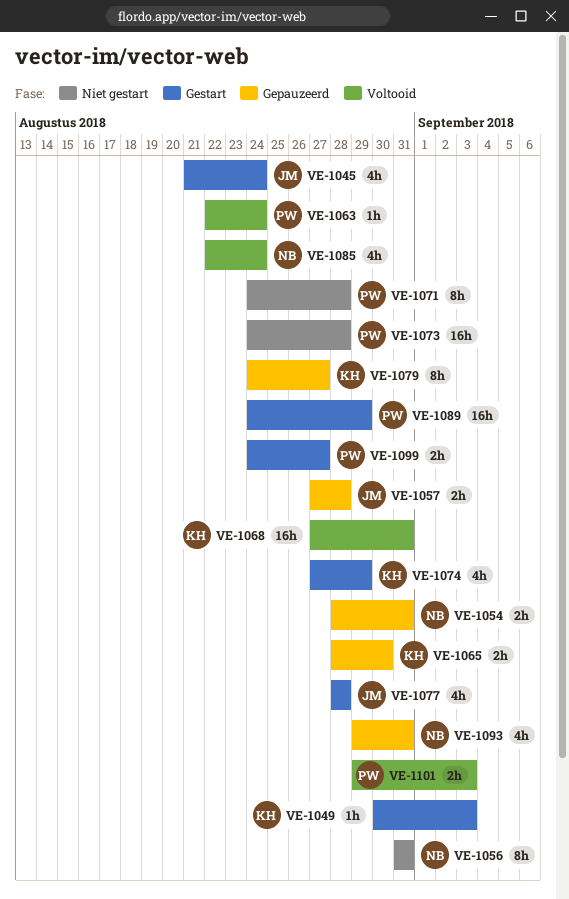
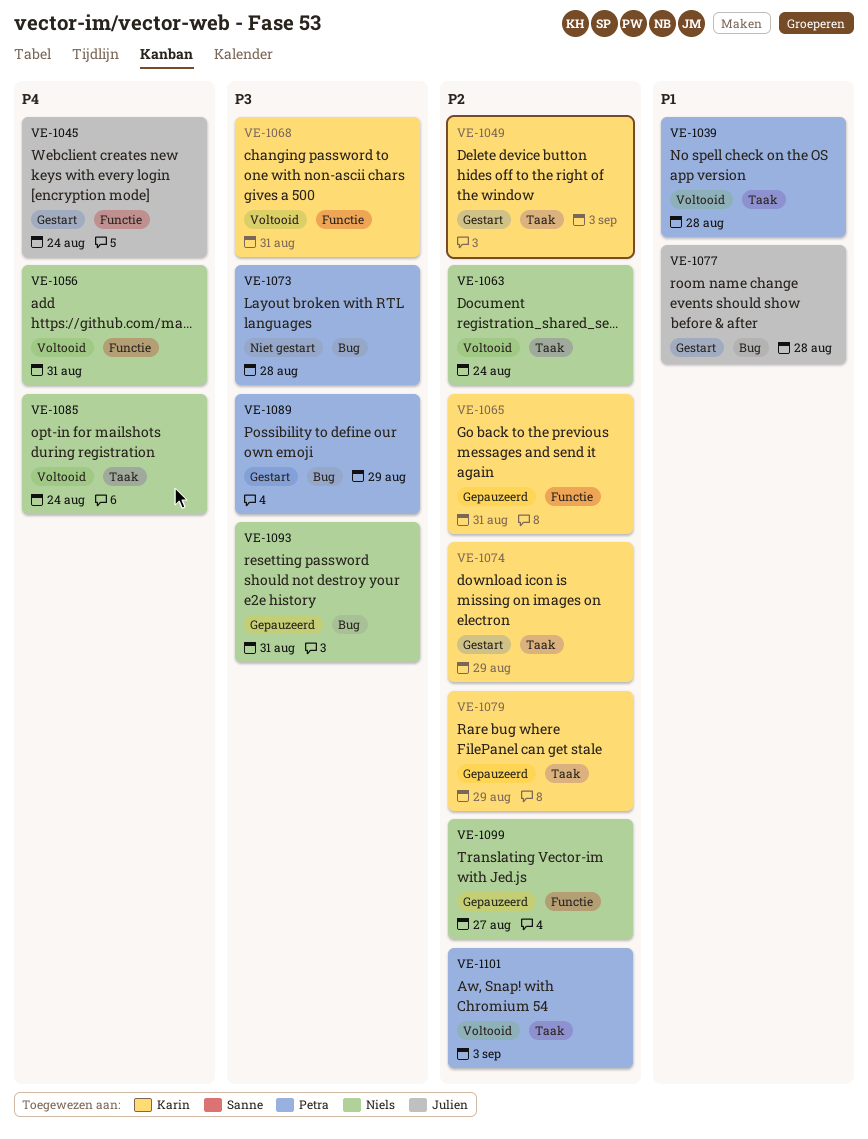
VE-1039: none -> present
VE-1054: present -> none
VE-1056, status: Niet gestart -> Voltooid
VE-1057: present -> none
VE-1063, owner: Petra -> Niels
VE-1065, due: Aug 30 -> Aug 31
VE-1071: present -> none
VE-1079, due: Aug 27 -> Aug 29
VE-1099, status: Gestart -> Gepauzeerd
VE-1099, owner: Petra -> Niels

